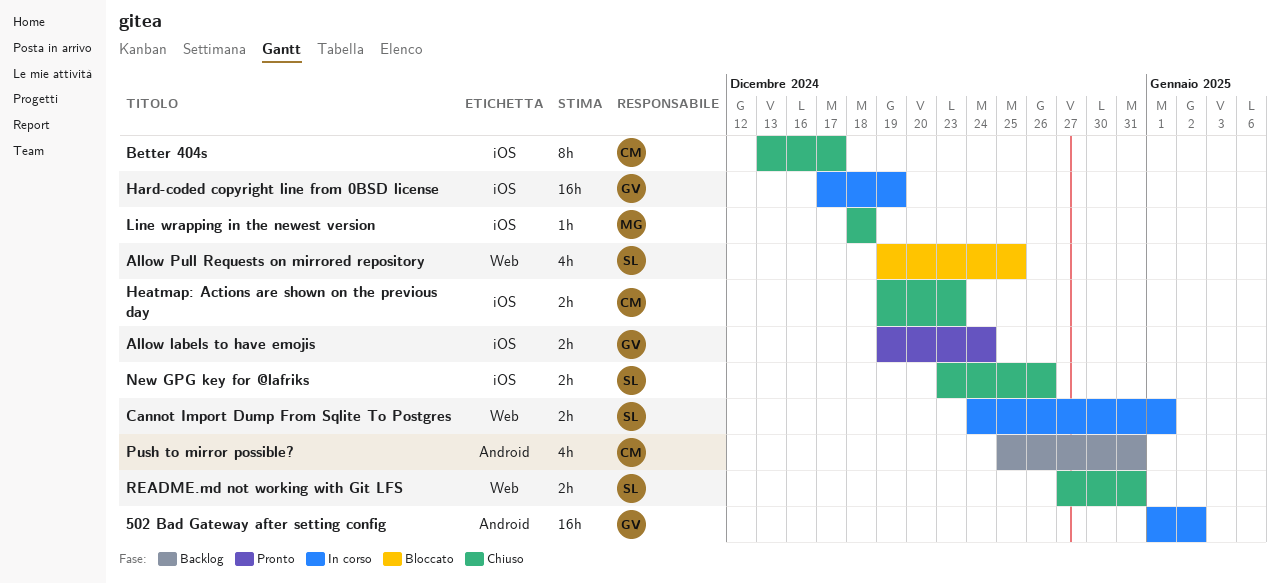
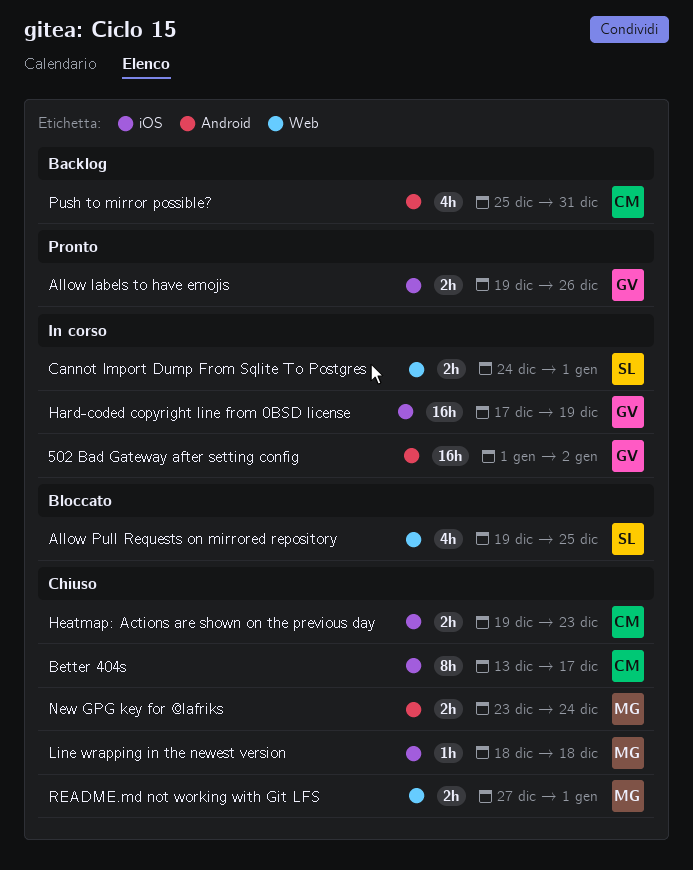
Allow labels to have emojis, due: Dec 24 -> Dec 26
New GPG key for @lafriks, owner: SL -> MG
New GPG key for @lafriks, label: iOS -> Android
New GPG key for @lafriks, due: Dec 26 -> Dec 24
README.md not working with Git LFS, owner: SL -> MG
README.md not working with Git LFS, due: Dec 31 -> Jan 1

